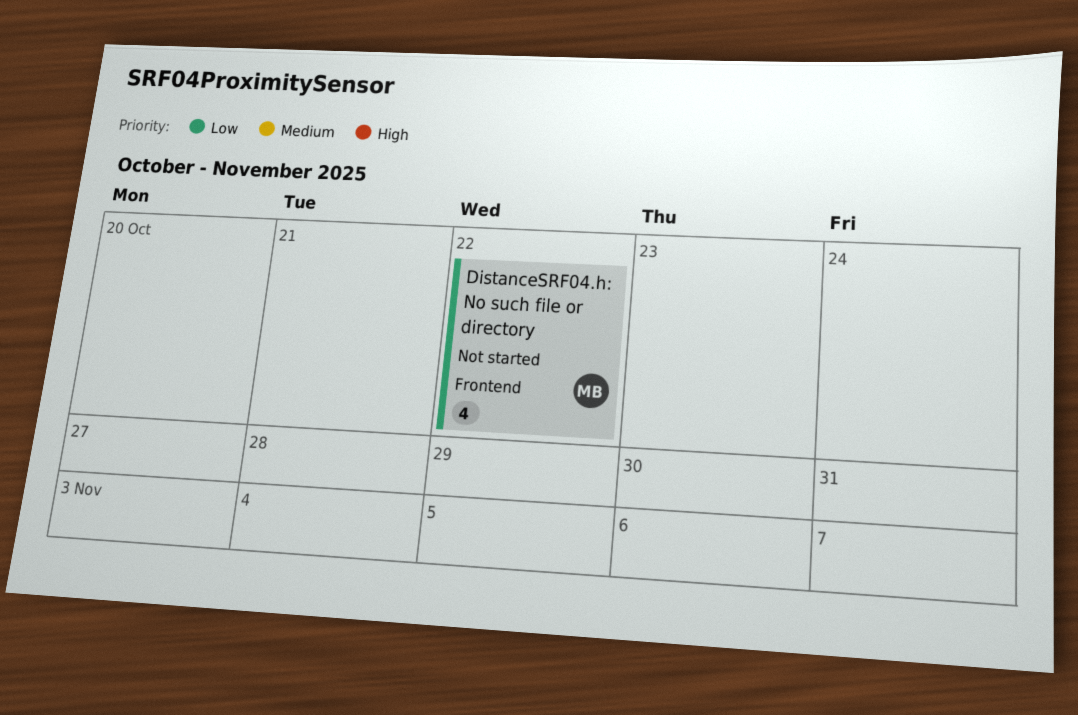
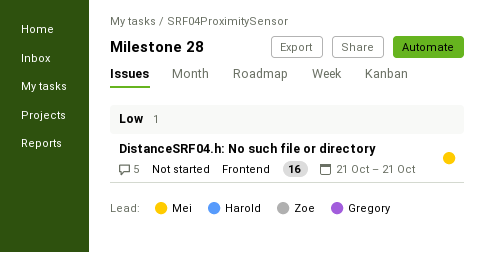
DistanceSRF04.h: No such file or directory, estimate: 4 -> 16
DistanceSRF04.h: No such file or directory, due: Oct 22 -> Oct 21

